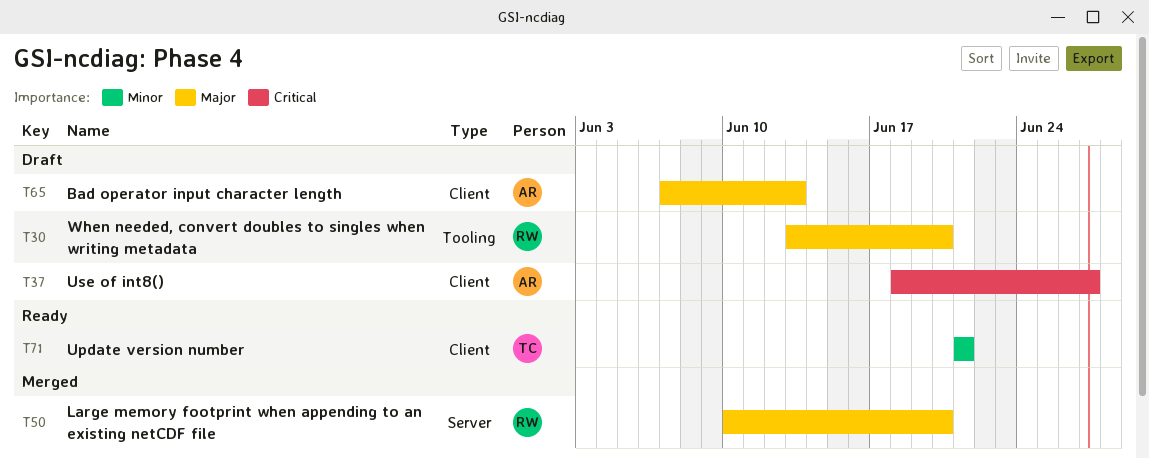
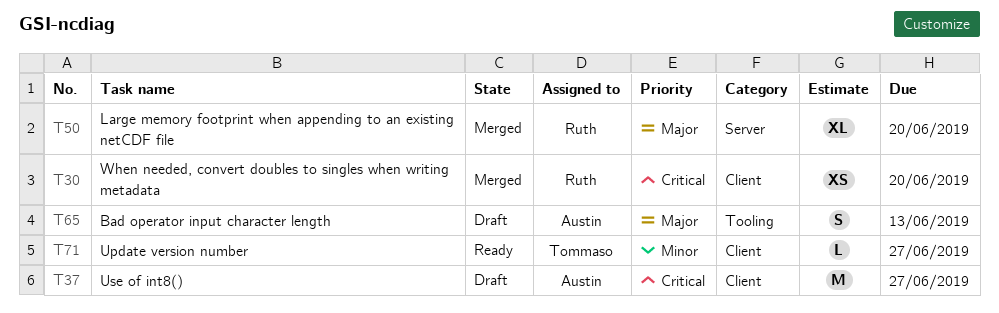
T30, status: Draft -> Merged
T30, priority: Major -> Critical
T30, label: Tooling -> Client
T65, label: Client -> Tooling
T71, due: Jun 21 -> Jun 27

